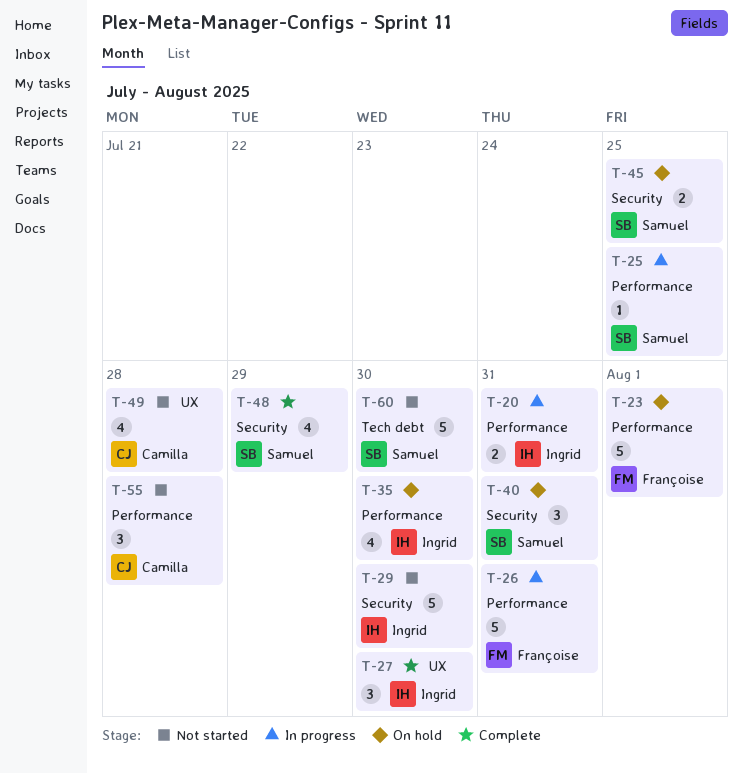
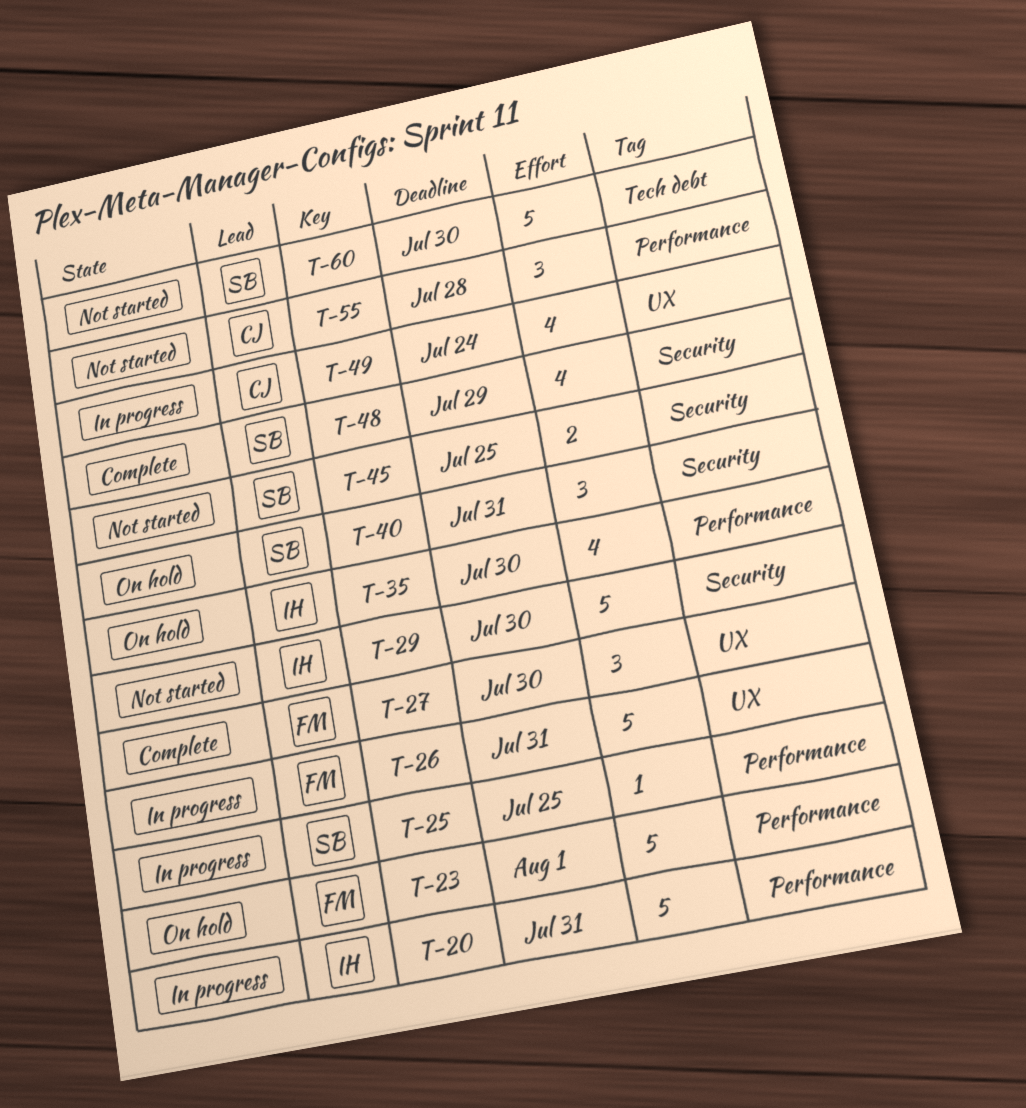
T-20, estimate: 2 -> 5
T-26, label: Performance -> UX
T-27, owner: Ingrid -> Françoise
T-45, status: On hold -> Not started
T-49, status: Not started -> In progress
T-49, due: Jul 28 -> Jul 24

